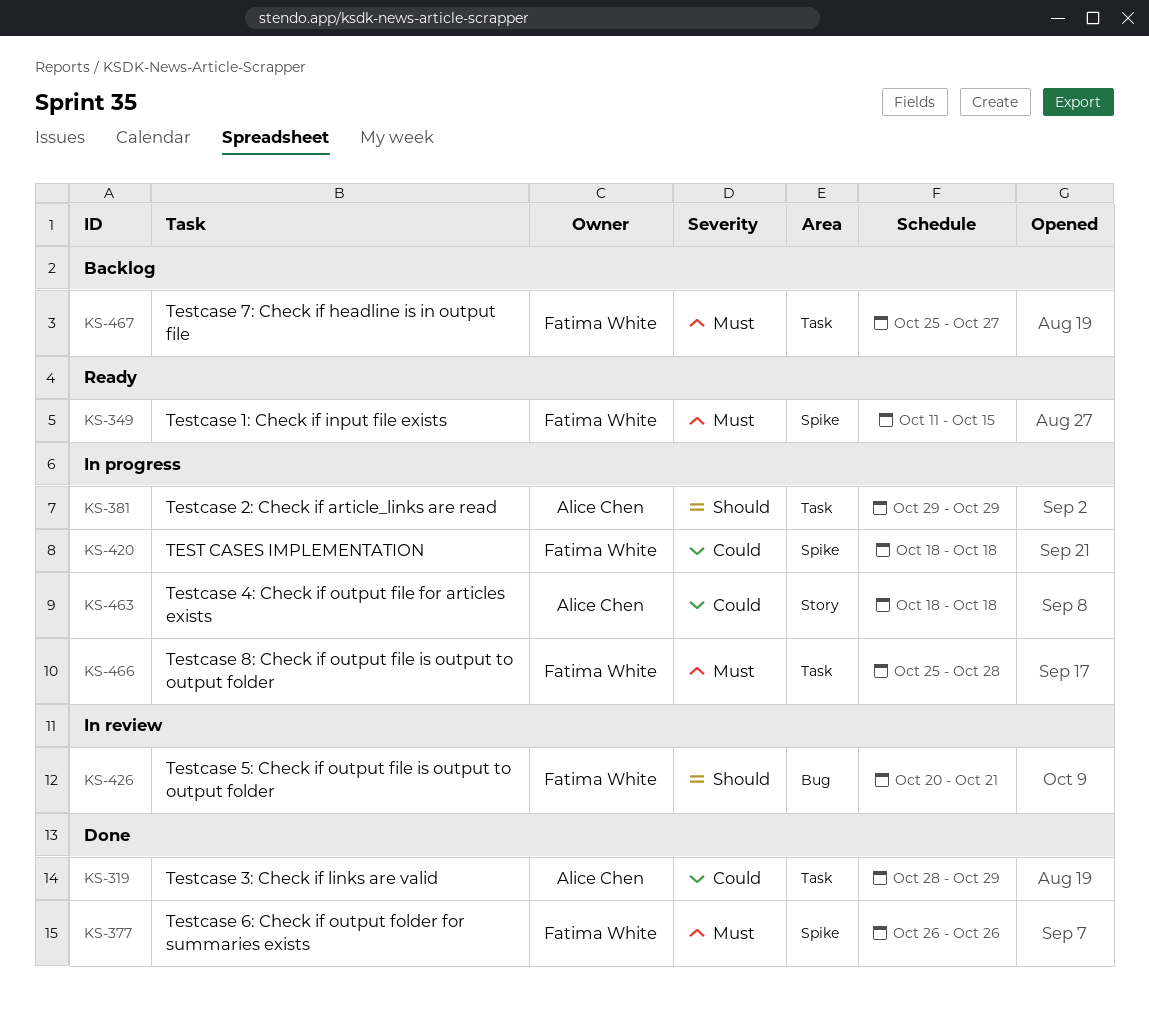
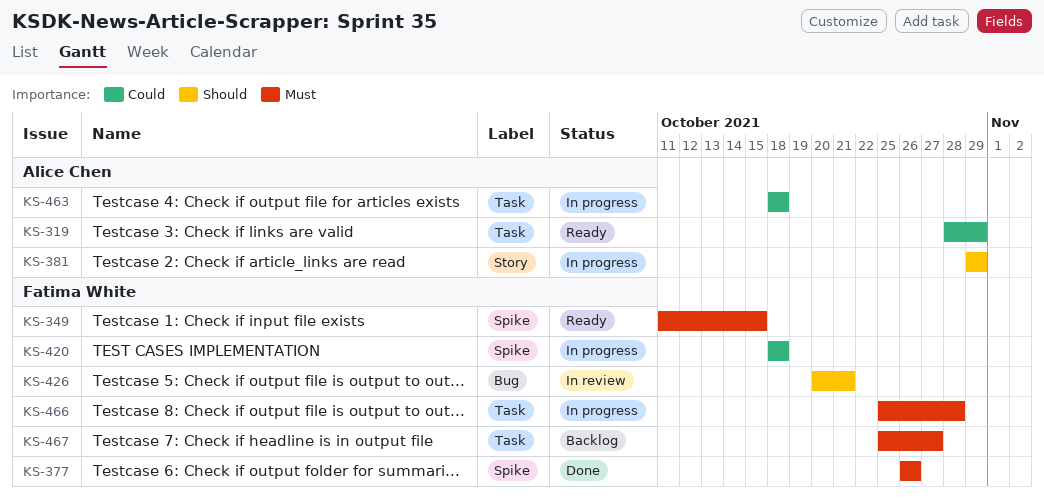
KS-319, status: Done -> Ready
KS-381, label: Task -> Story
KS-463, label: Story -> Task

